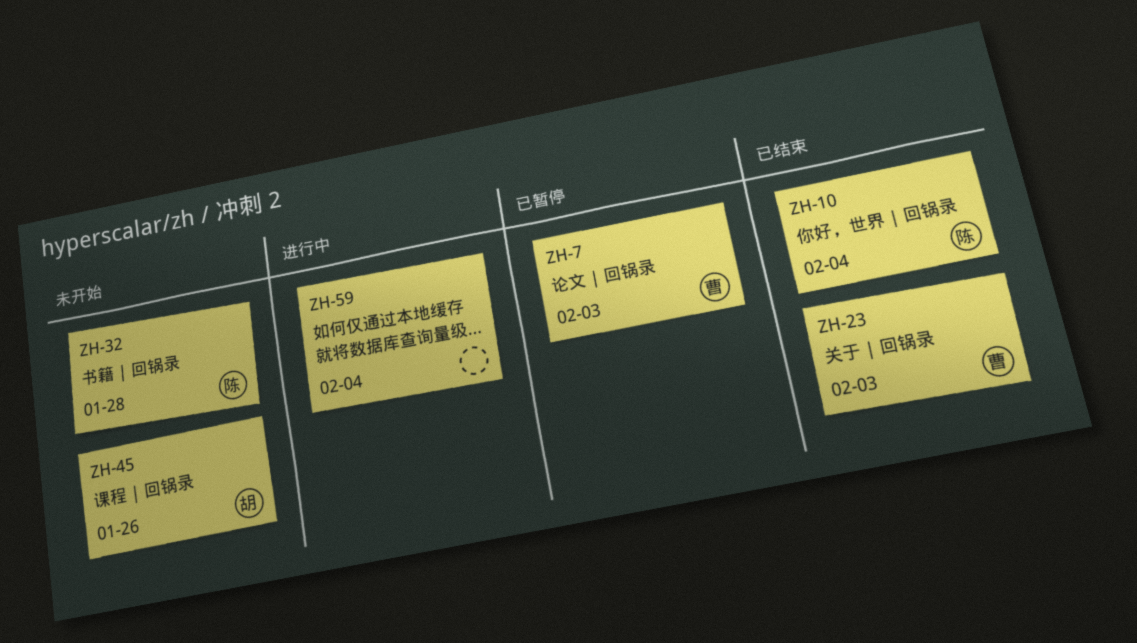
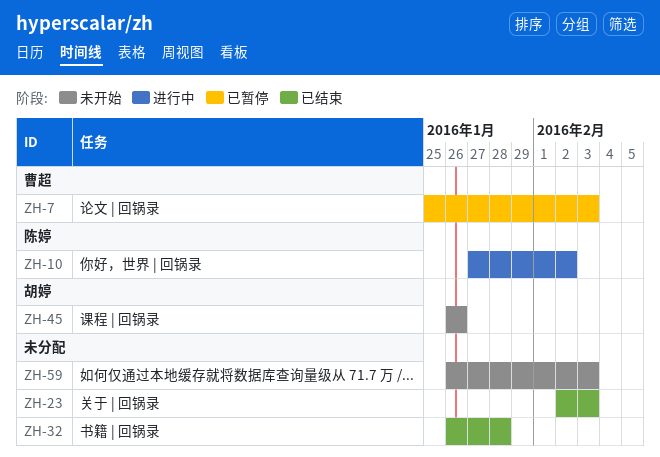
ZH-10, status: 已结束 -> 进行中
ZH-10, due: Feb 4 -> Feb 2
ZH-23, owner: 曹超 -> none
ZH-32, status: 未开始 -> 已结束
ZH-32, owner: 陈婷 -> none
ZH-59, status: 进行中 -> 未开始
ZH-59, due: Feb 4 -> Feb 3

